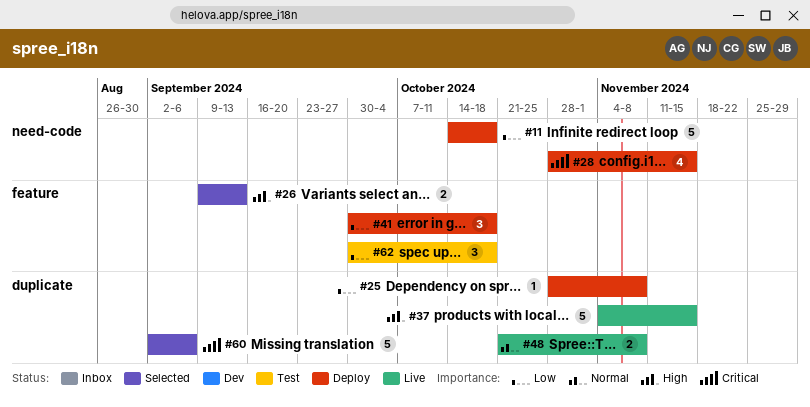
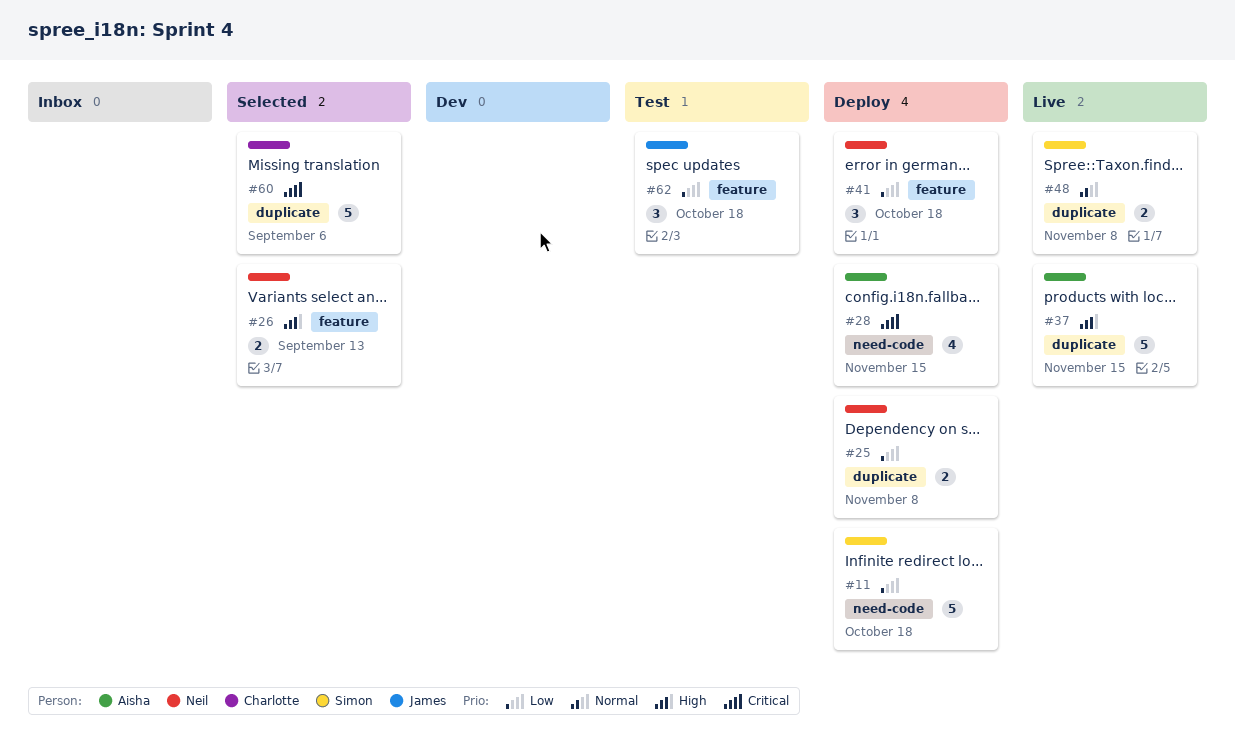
#25, estimate: 1 -> 2

